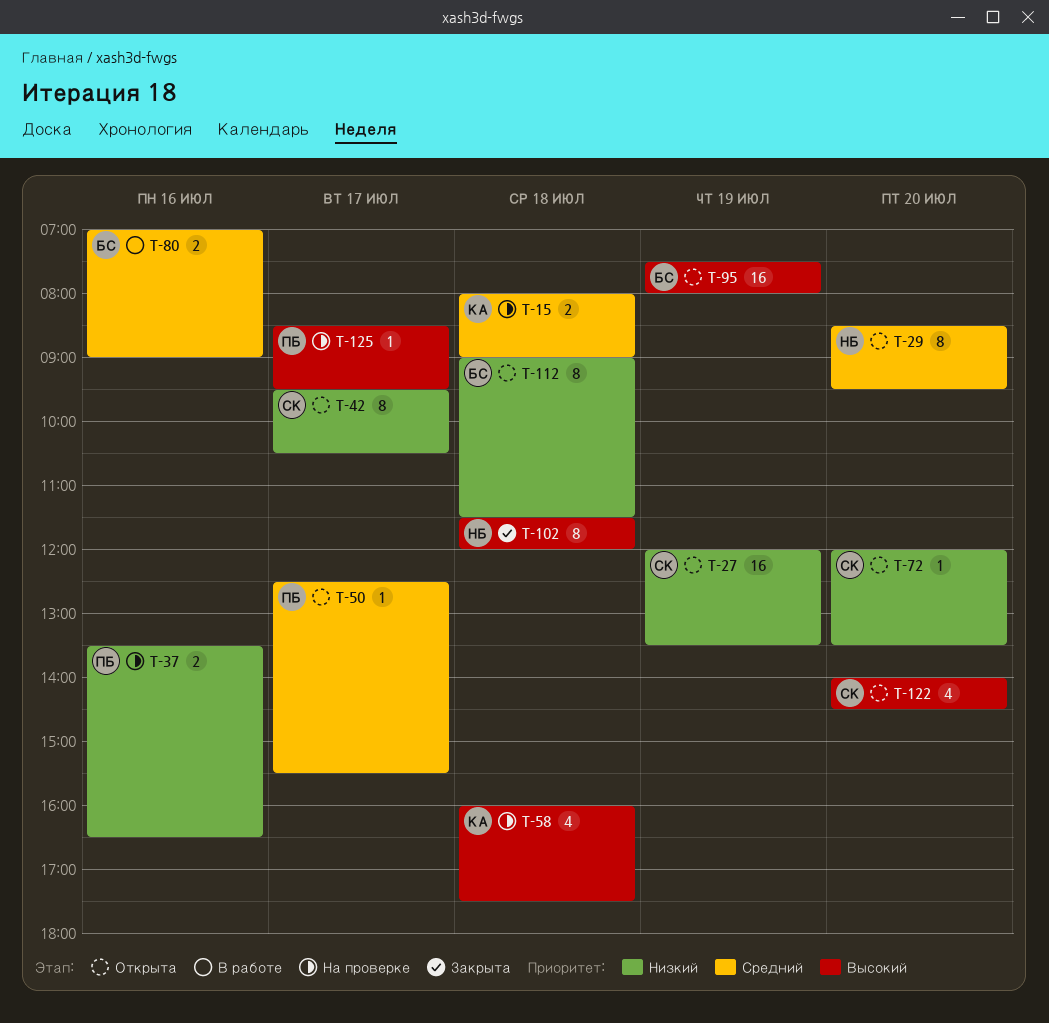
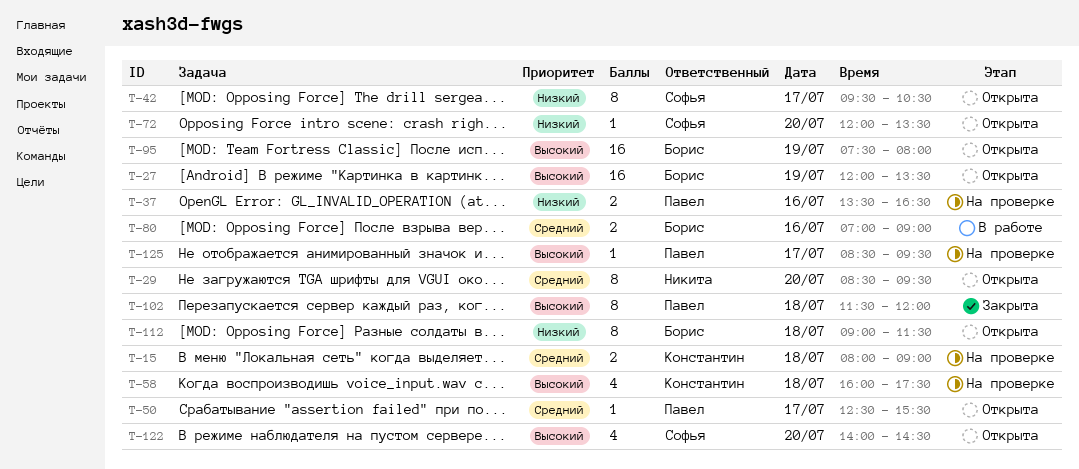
T-27, owner: Софья -> Борис
T-27, priority: Низкий -> Высокий
T-102, owner: Никита -> Павел

